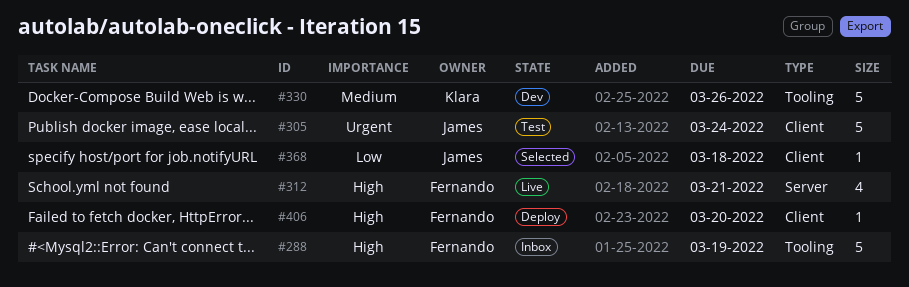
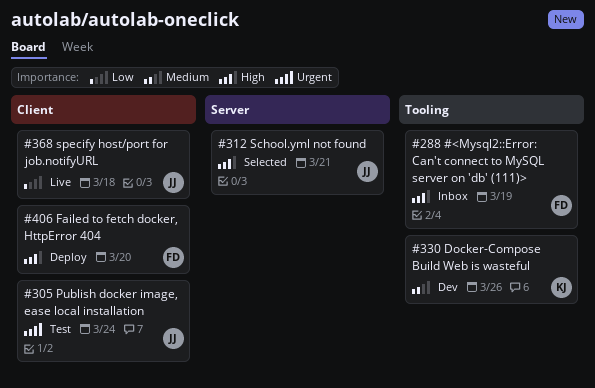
#312, status: Live -> Selected
#312, owner: Fernando -> James
#368, status: Selected -> Live

